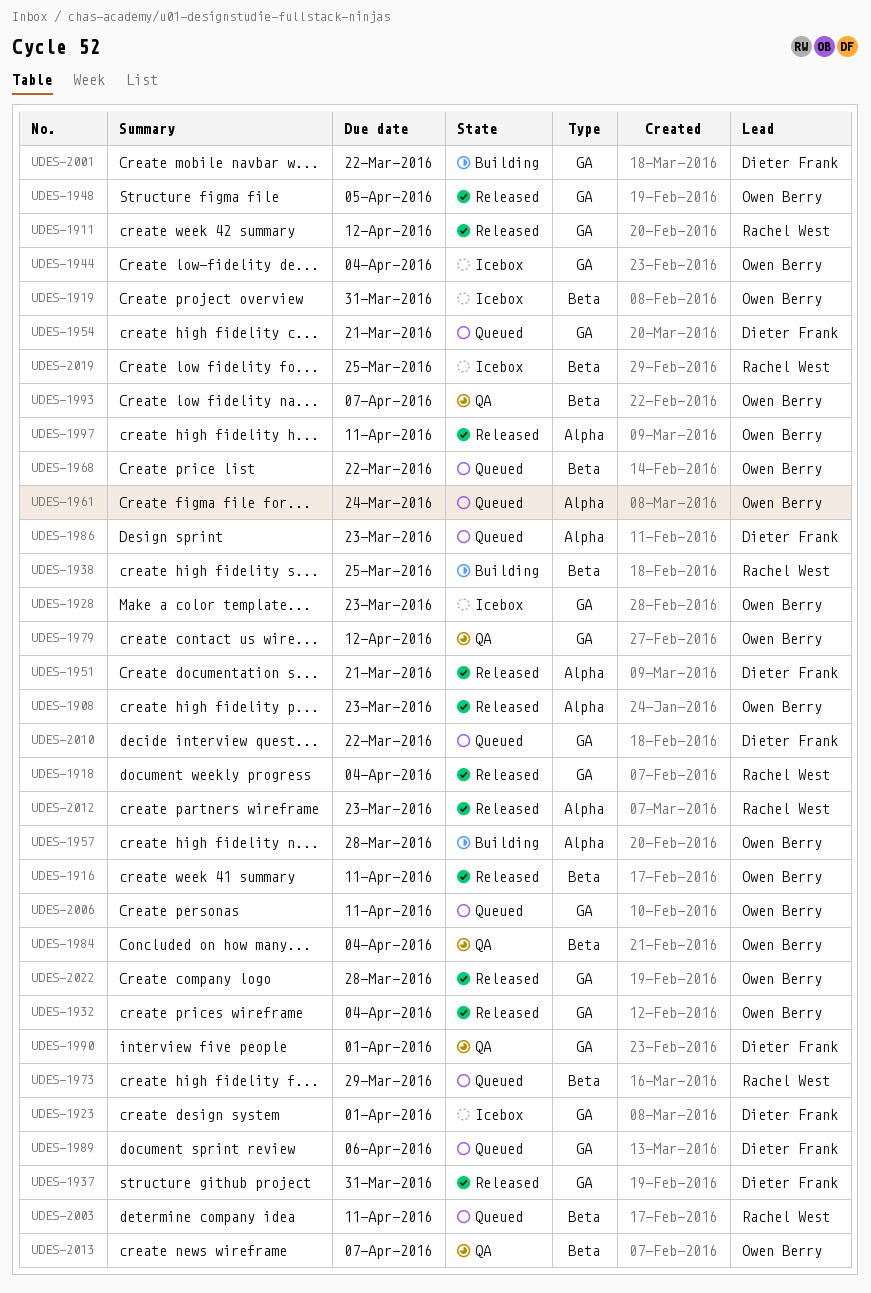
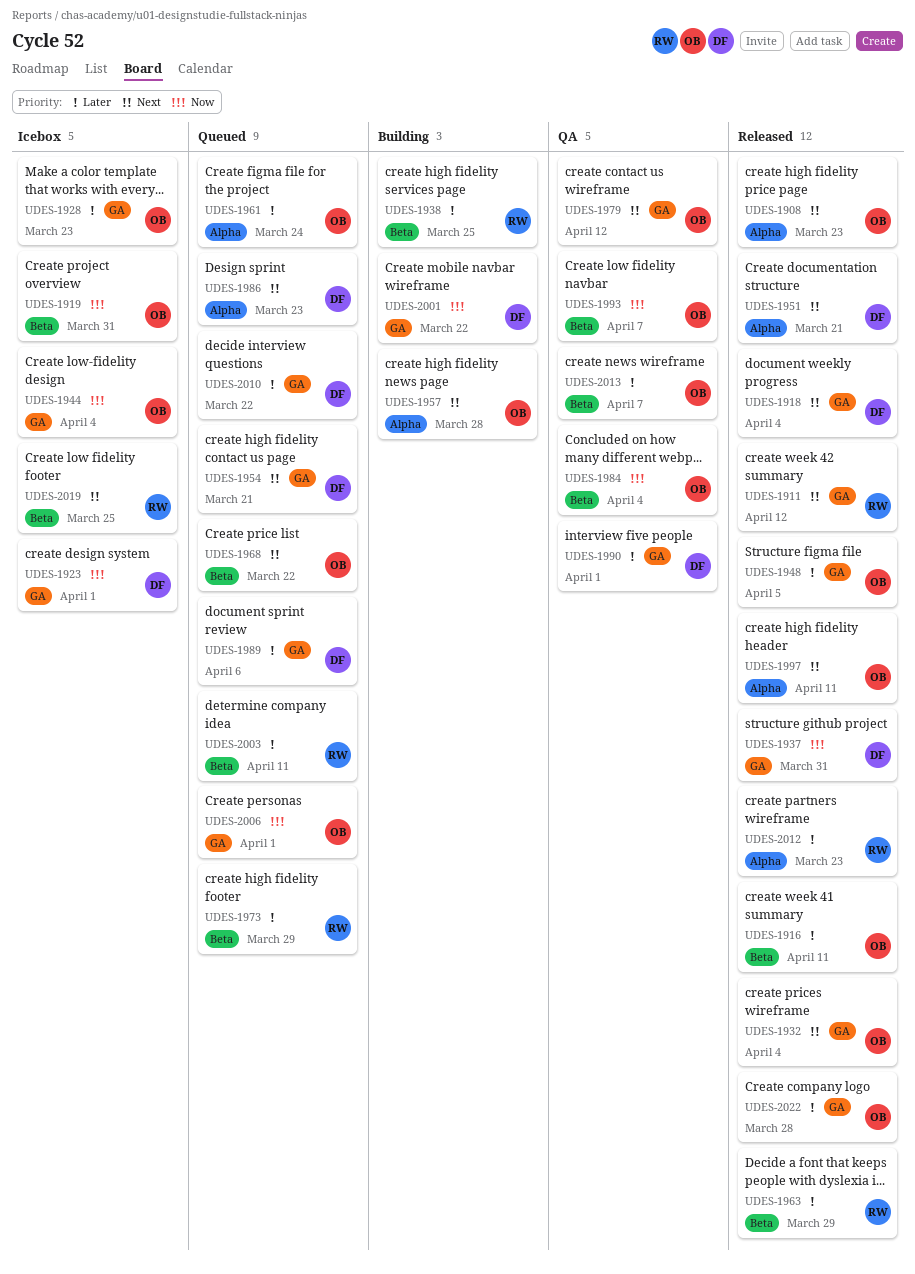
UDES-1918, owner: Rachel West -> Dieter Frank
UDES-1963: none -> present
UDES-2006, due: Apr 11 -> Apr 1

